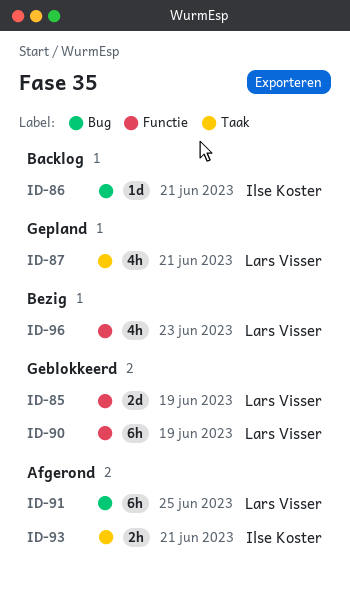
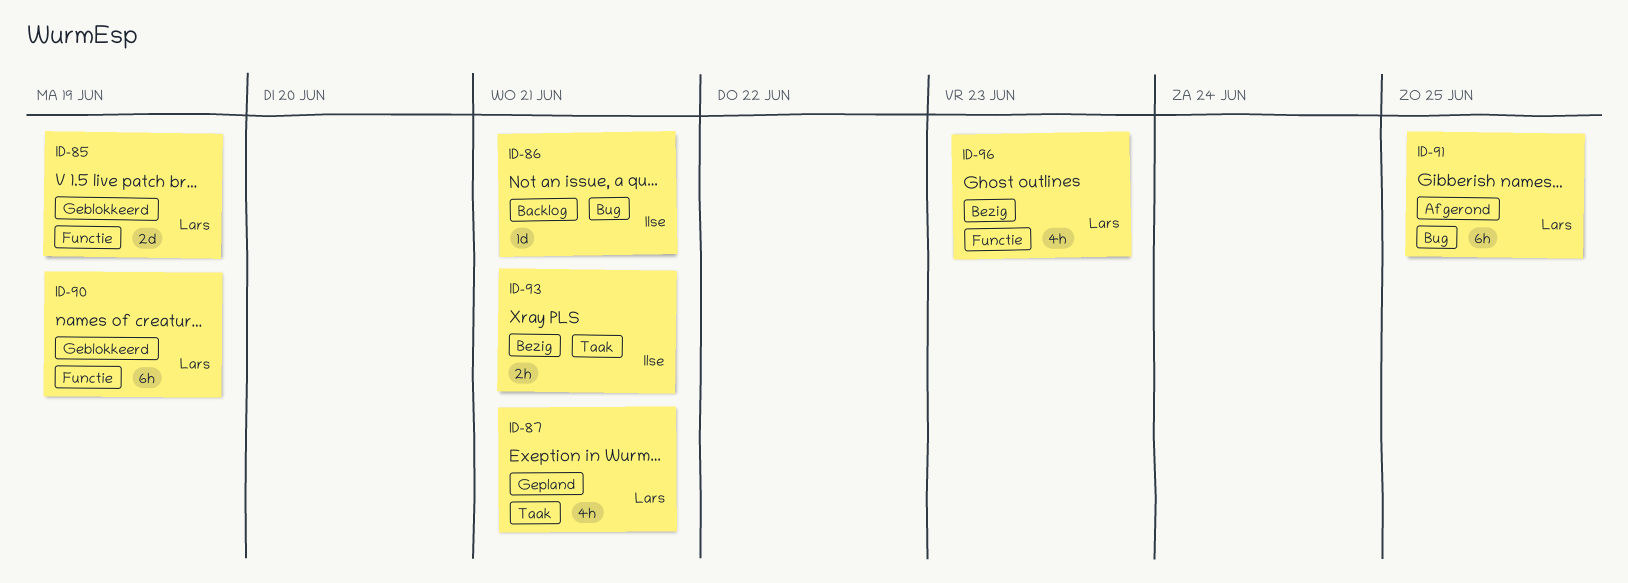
ID-93, status: Afgerond -> Bezig

